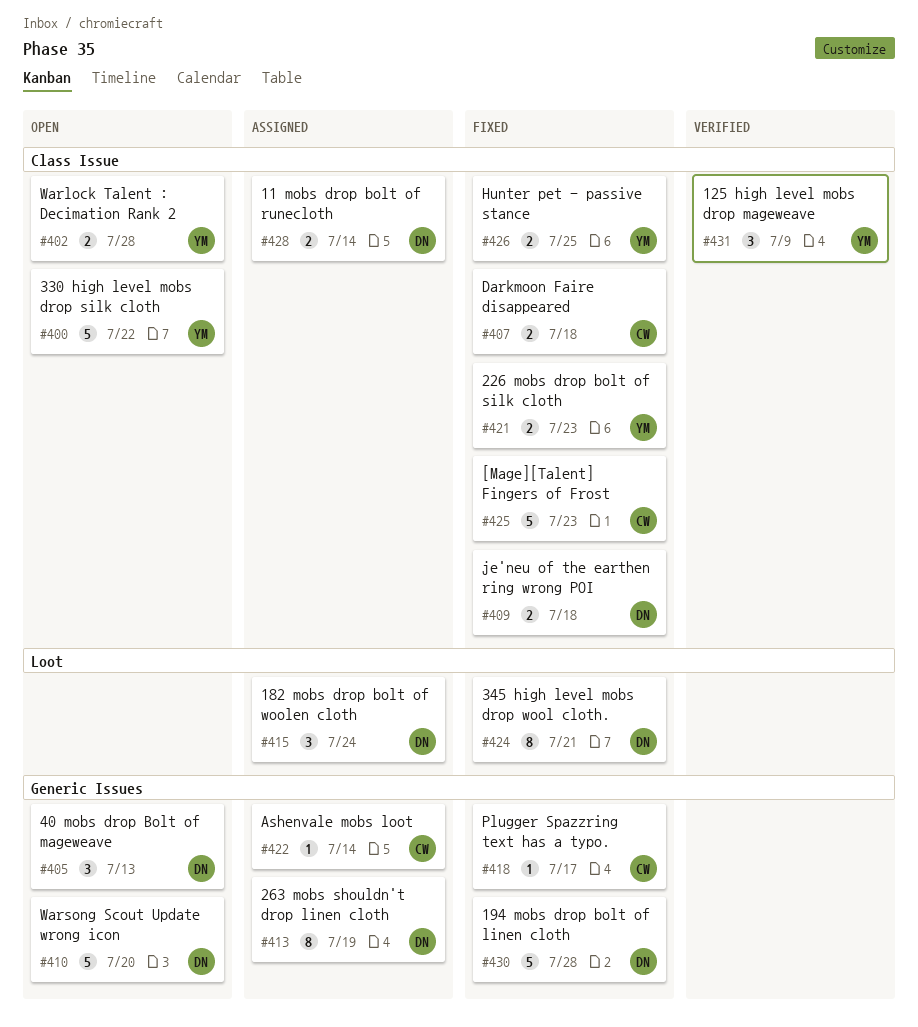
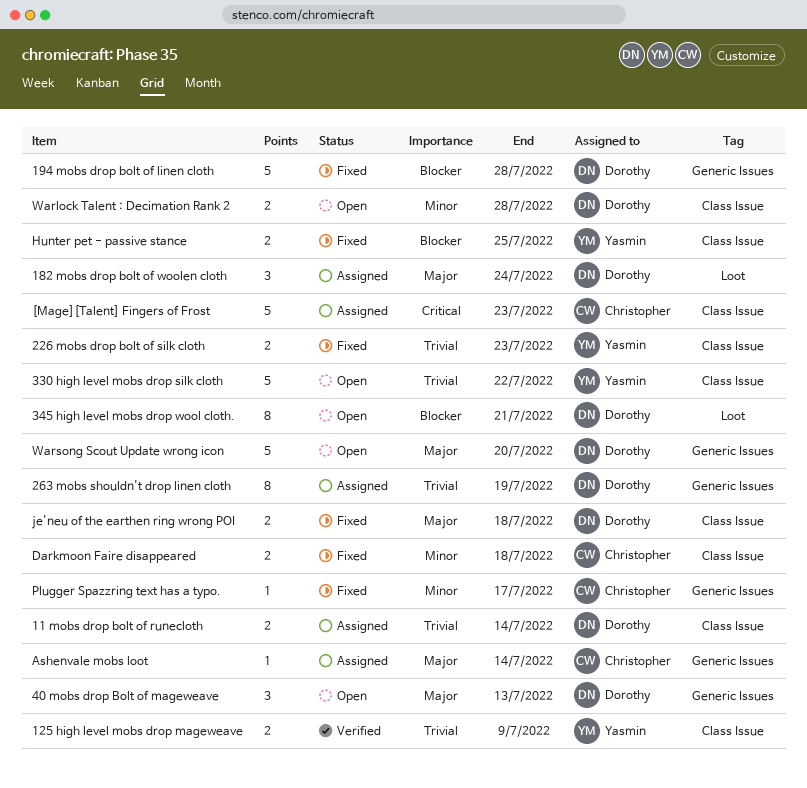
125 high level mobs drop mageweave, estimate: 3 -> 2
345 high level mobs drop wool cloth., status: Fixed -> Open
[Mage][Talent] Fingers of Frost, status: Fixed -> Assigned
Warlock Talent : Decimation Rank 2, owner: Yasmin -> Dorothy

